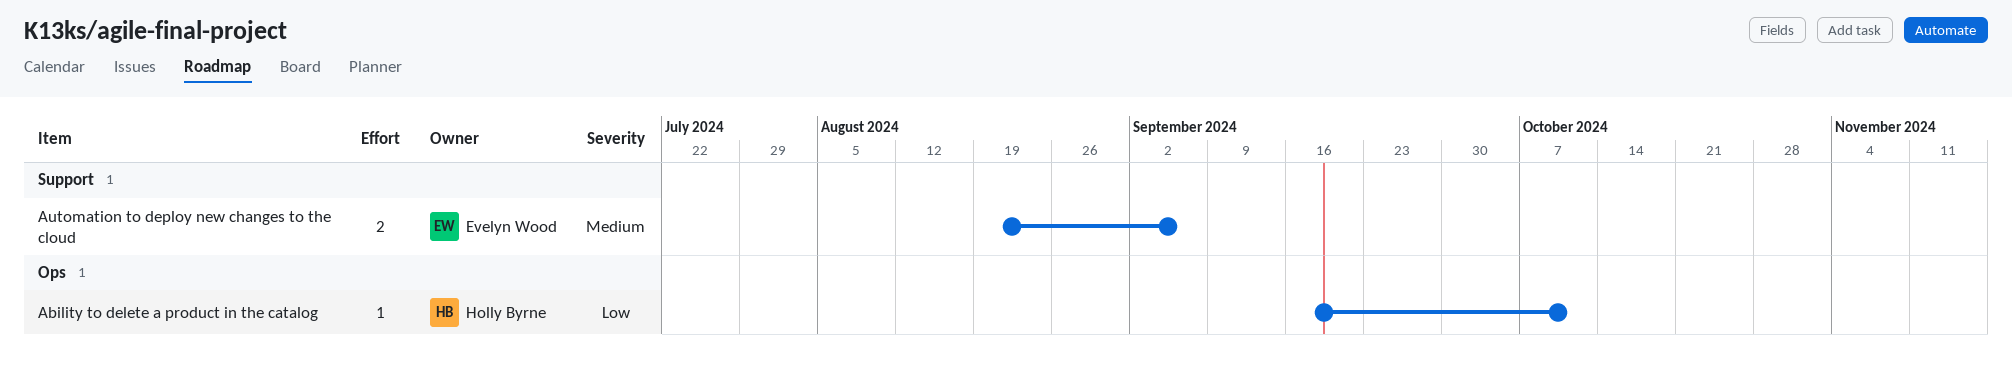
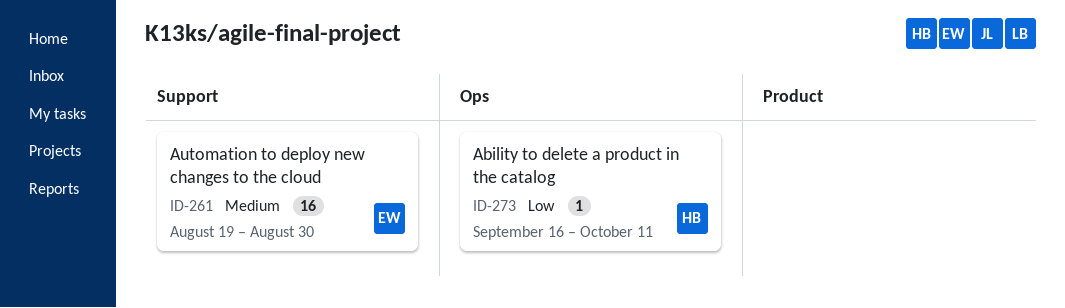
Automation to deploy new changes to the cloud, estimate: 2 -> 16
Automation to deploy new changes to the cloud, due: Sep 6 -> Aug 30

